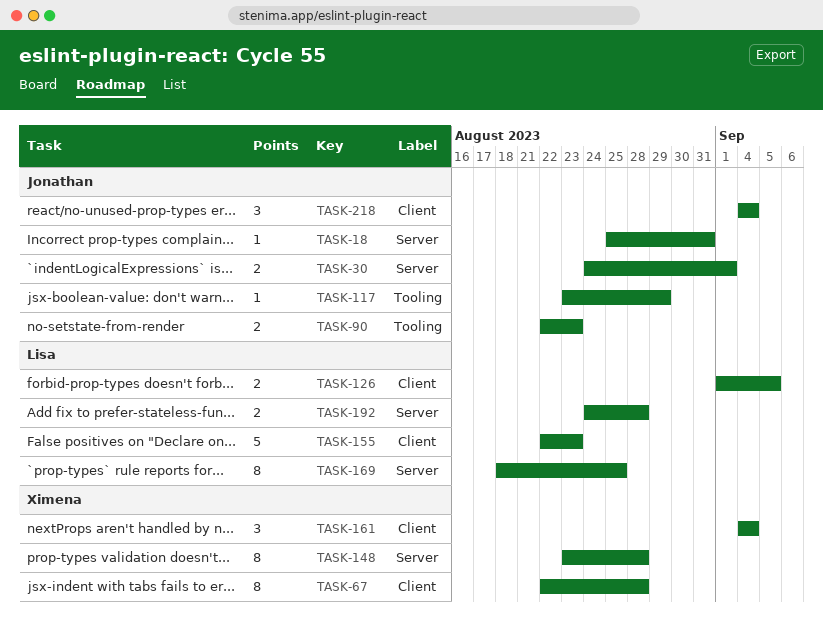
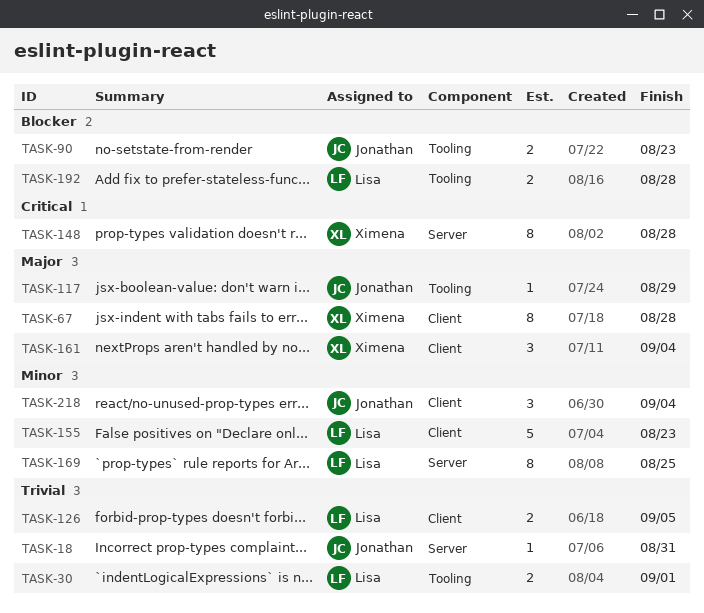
TASK-30, owner: Jonathan -> Lisa
TASK-30, label: Server -> Tooling
TASK-192, label: Server -> Tooling

